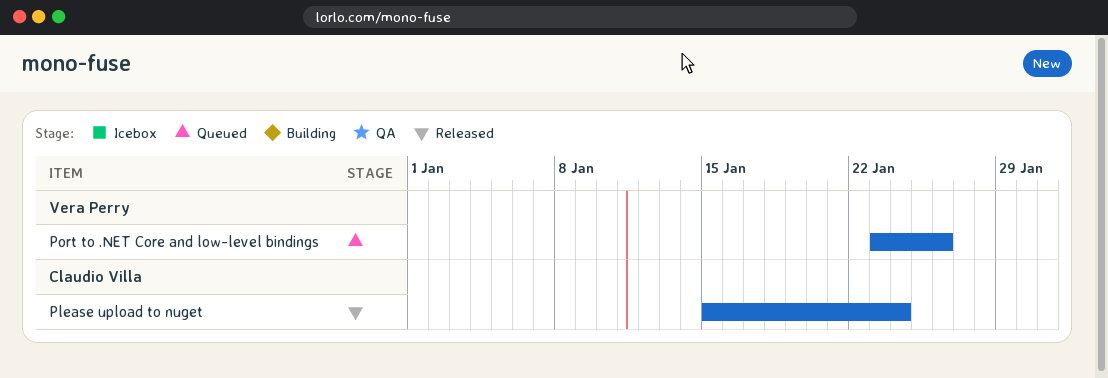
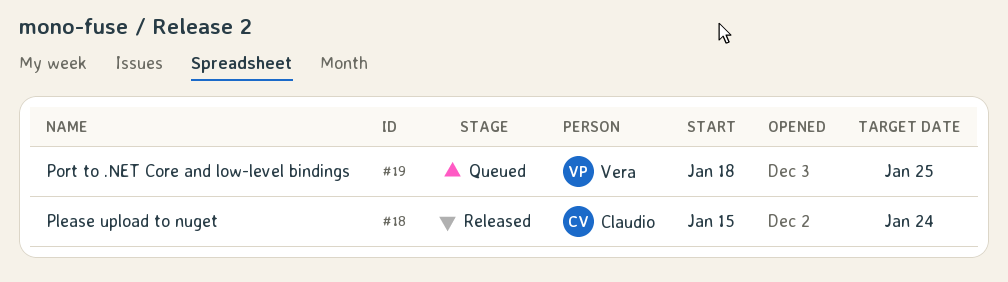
Port to .NET Core and low-level bindings, start: Jan 23 -> Jan 18
Port to .NET Core and low-level bindings, due: Jan 26 -> Jan 25

